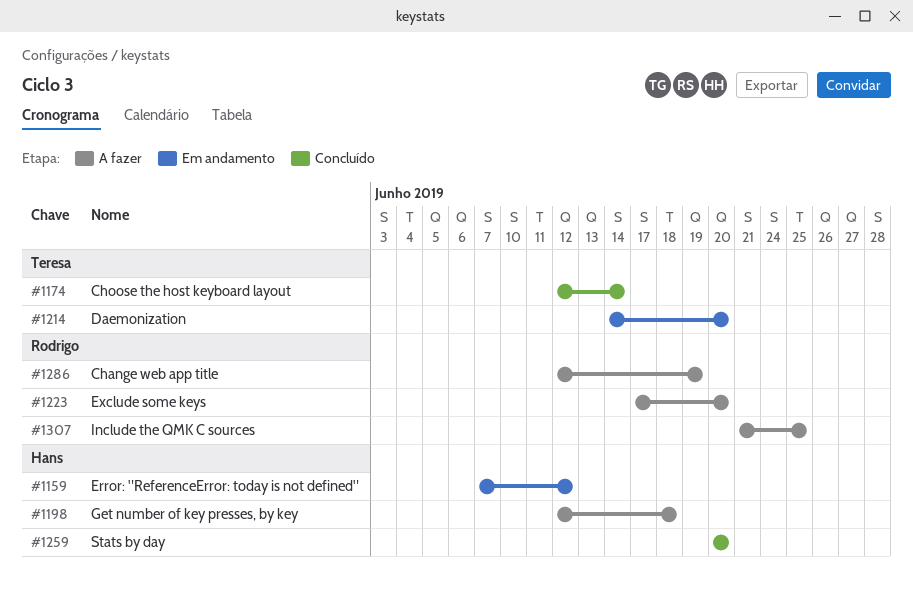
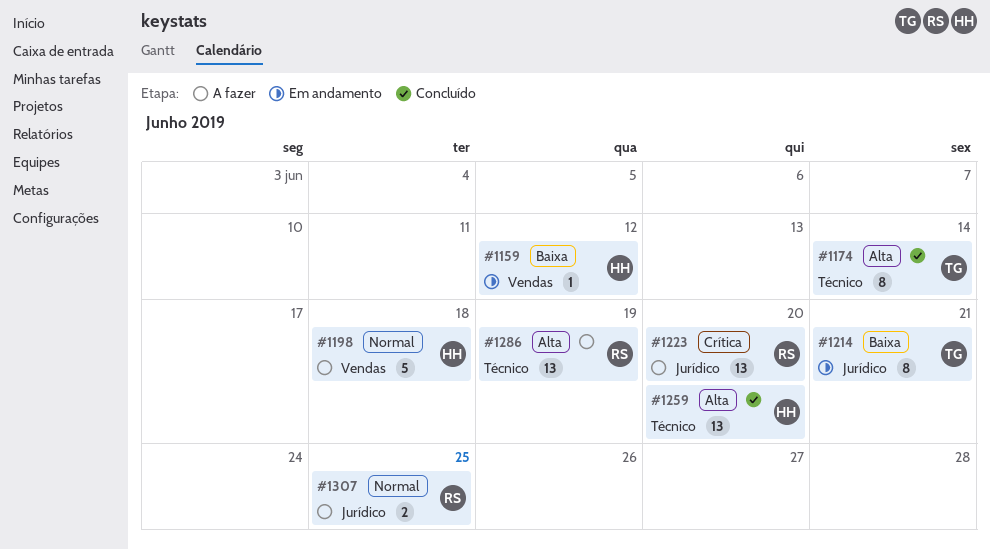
#1214, due: Jun 20 -> Jun 21

